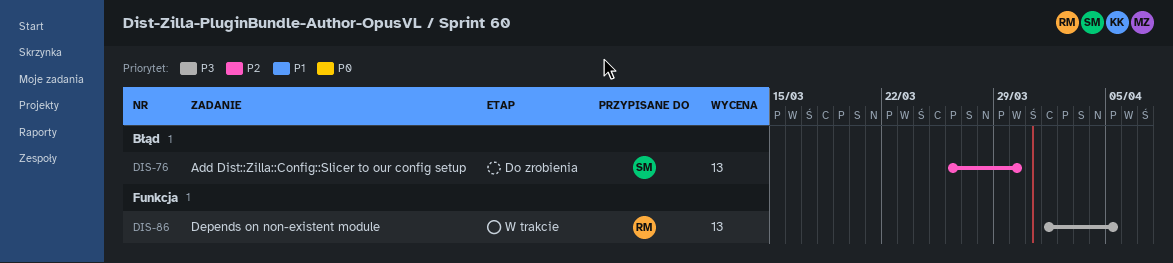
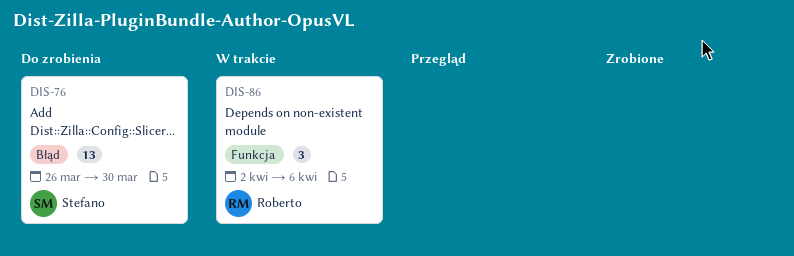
DIS-86, estimate: 13 -> 3
DIS-86, start: Apr 1 -> Apr 2
DIS-86, due: Apr 5 -> Apr 6

